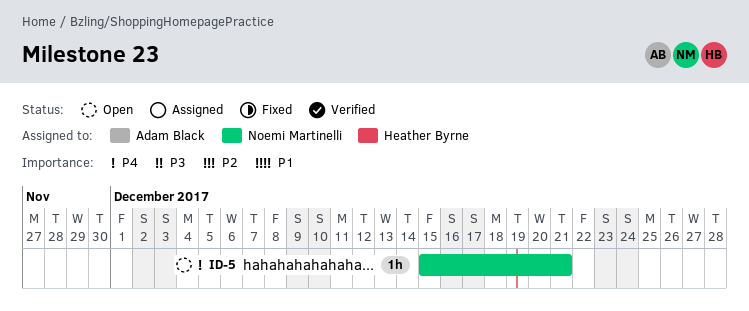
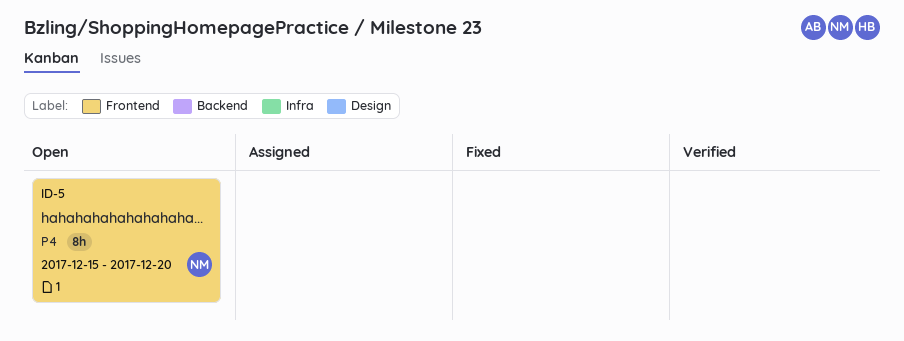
ID-5, estimate: 1h -> 8h
ID-5, due: Dec 21 -> Dec 20

